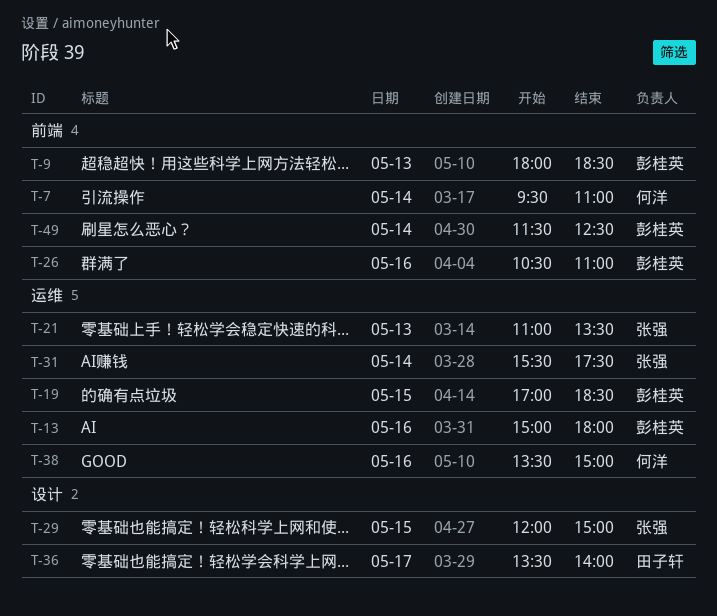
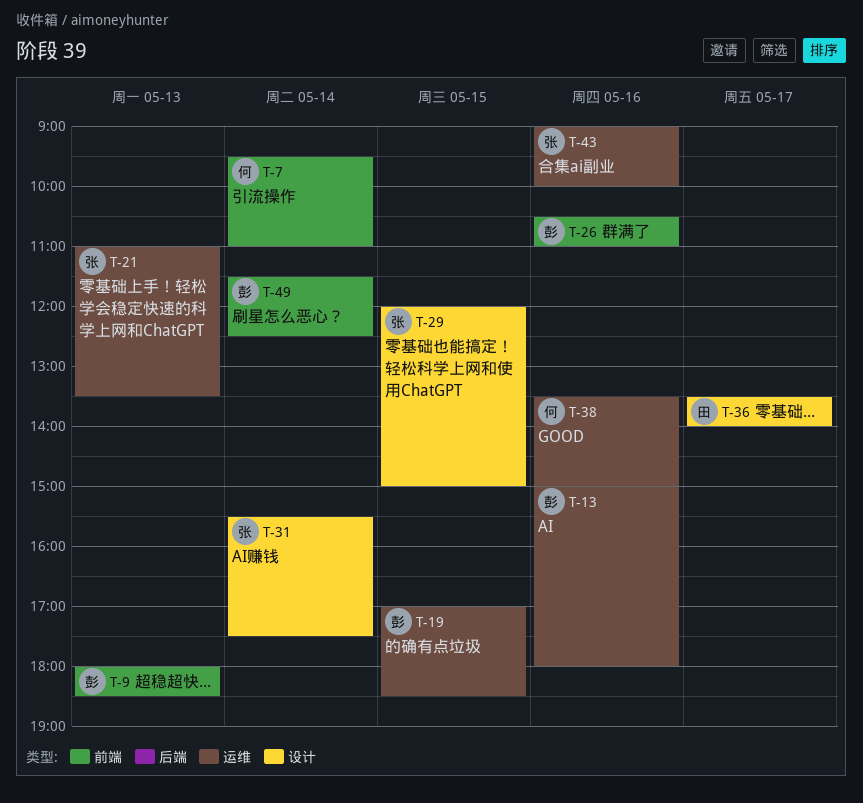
T-31, label: 运维 -> 设计
T-43: none -> present

